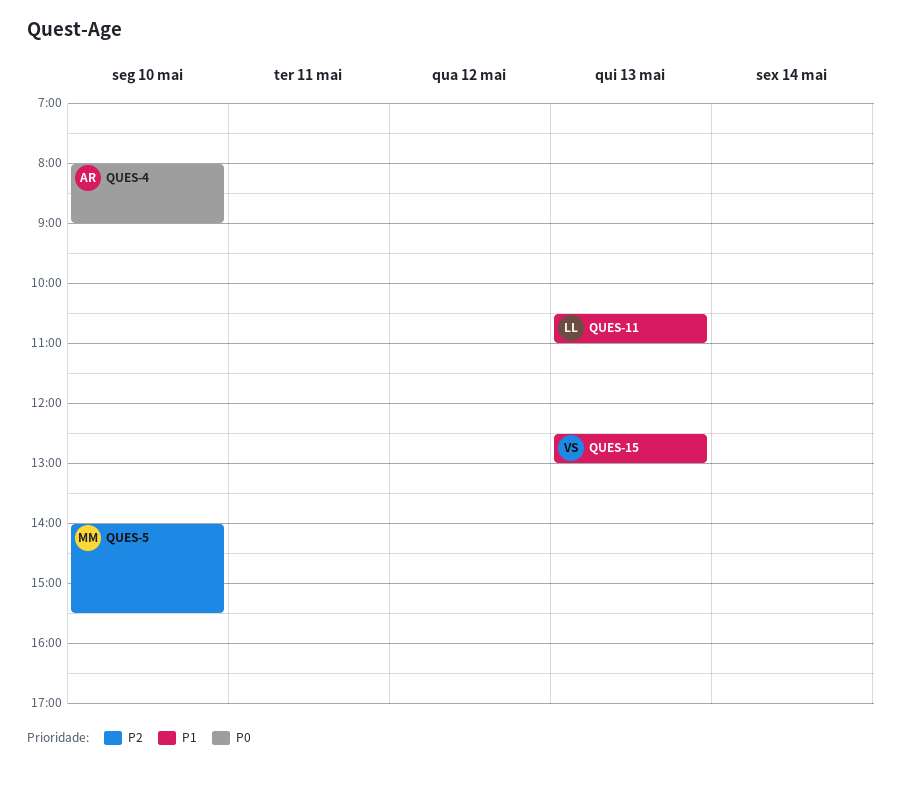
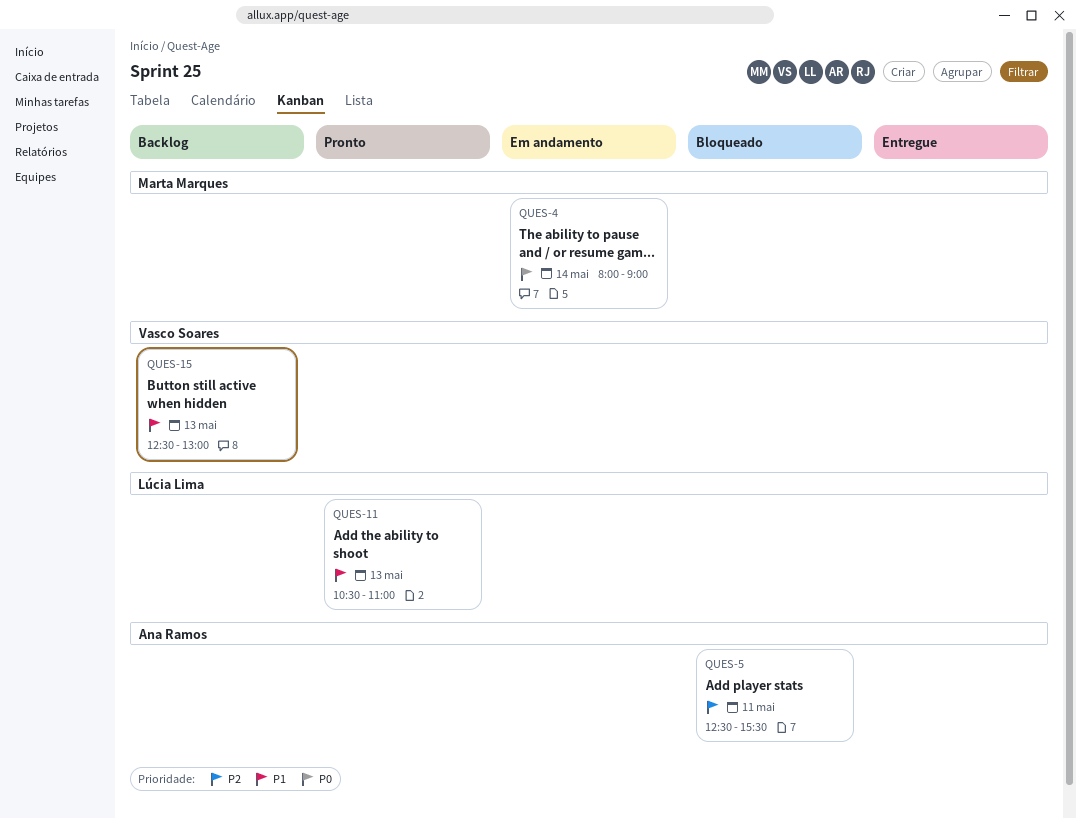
QUES-4, owner: Ana Ramos -> Marta Marques
QUES-4, day: May 10 -> May 14
QUES-5, owner: Marta Marques -> Ana Ramos
QUES-5, day: May 10 -> May 11
QUES-5, begins: 14:00 -> 12:30

